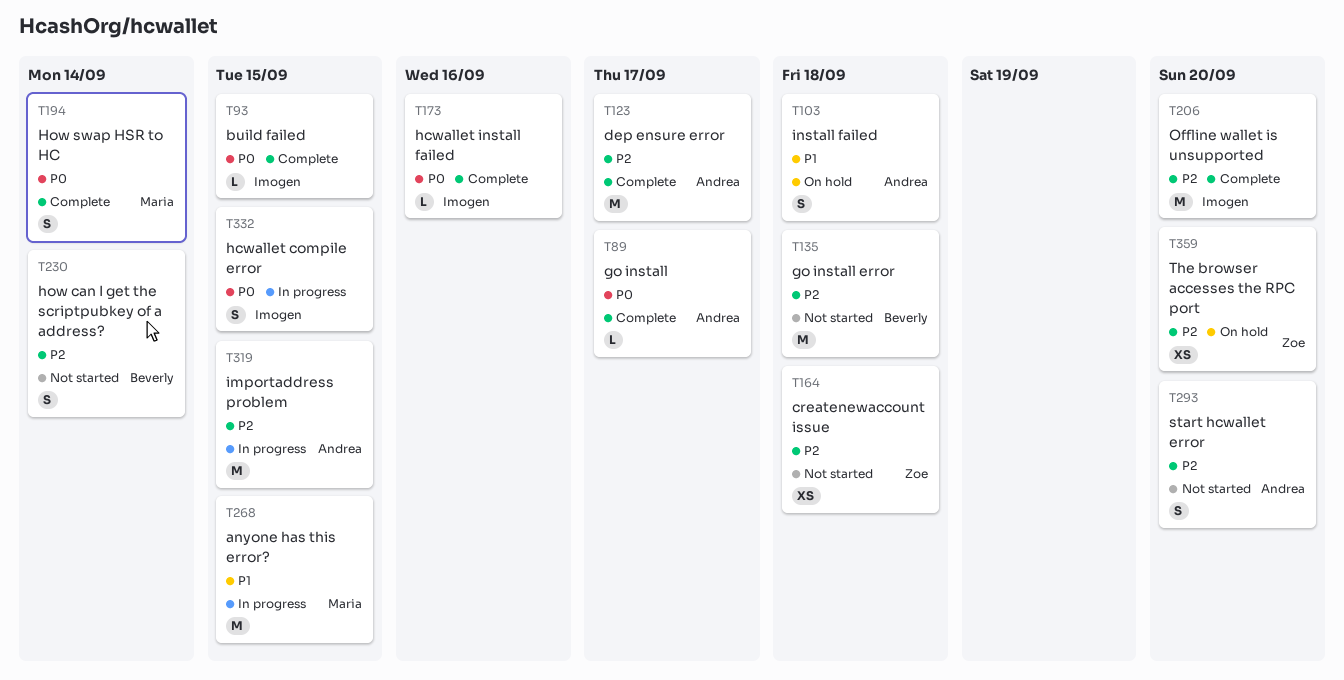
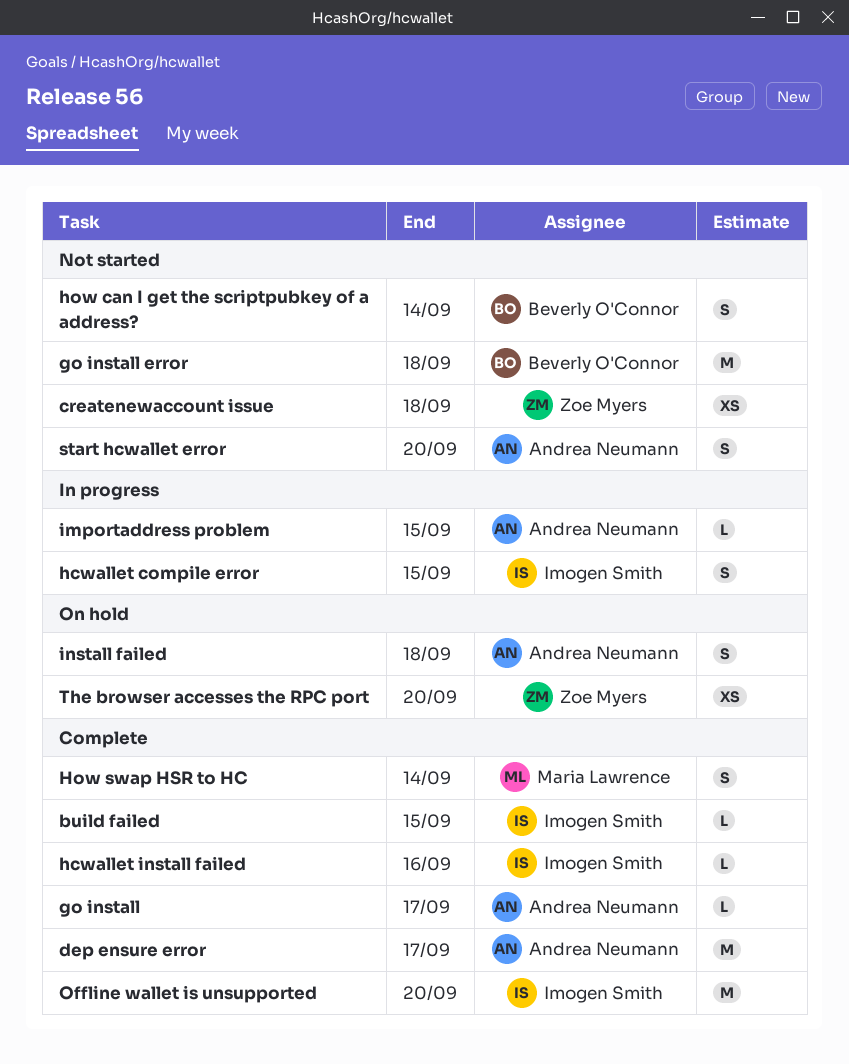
anyone has this error?: present -> none
importaddress problem, estimate: M -> L

